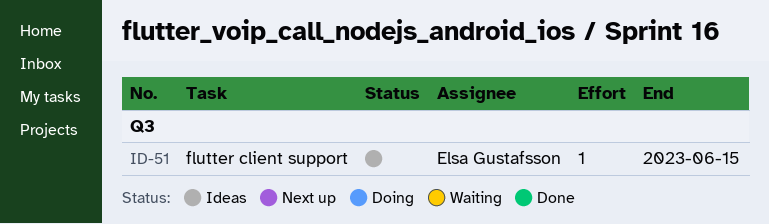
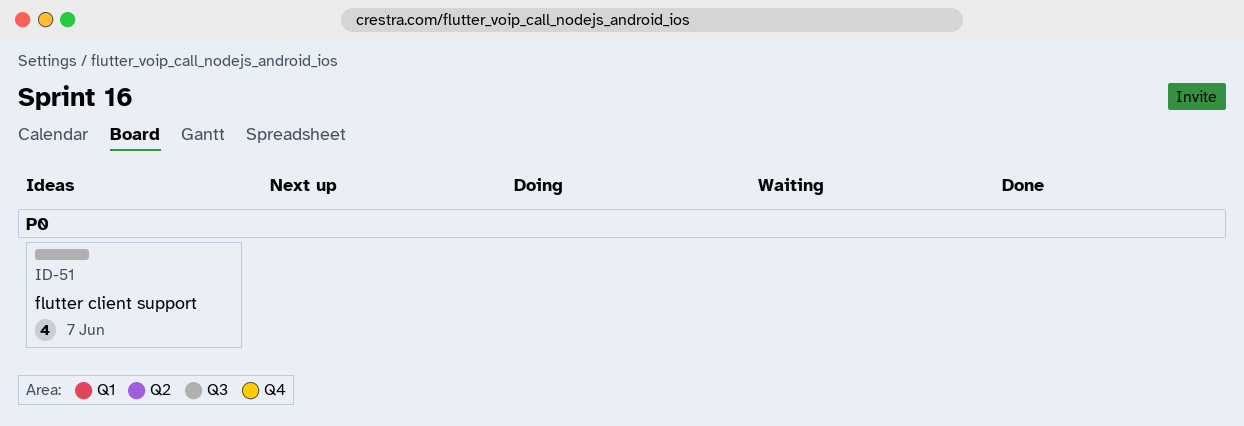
ID-51, estimate: 1 -> 4
ID-51, due: Jun 15 -> Jun 7

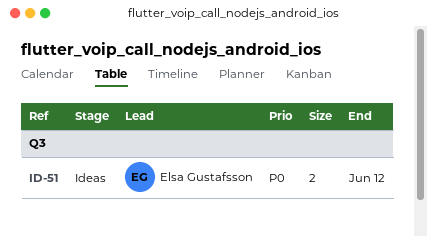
ID-51, estimate: 4 -> 2
ID-51, due: Jun 7 -> Jun 12

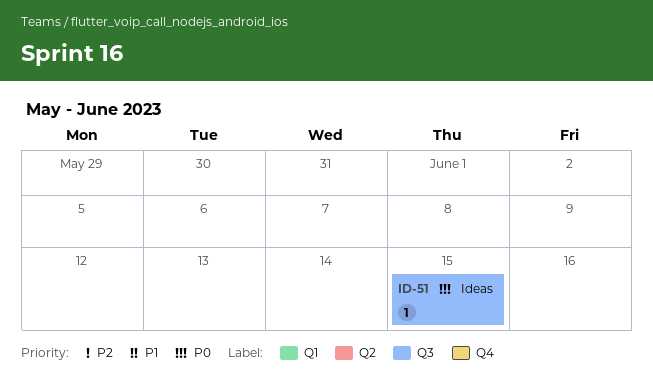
ID-51, estimate: 2 -> 1
ID-51, due: Jun 12 -> Jun 15

